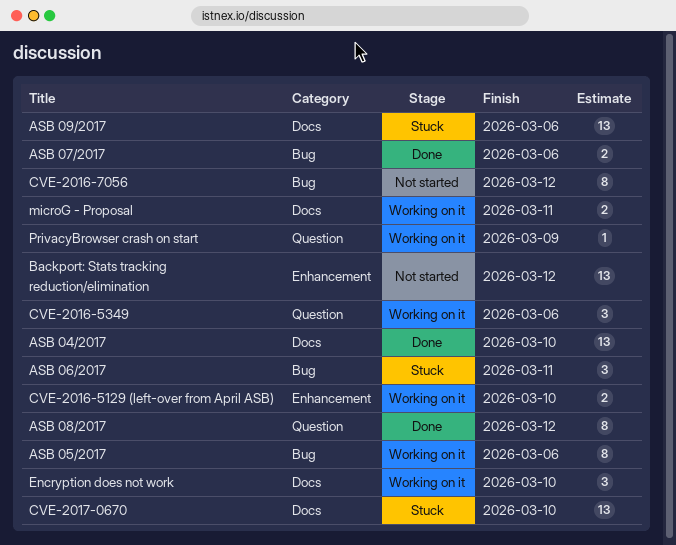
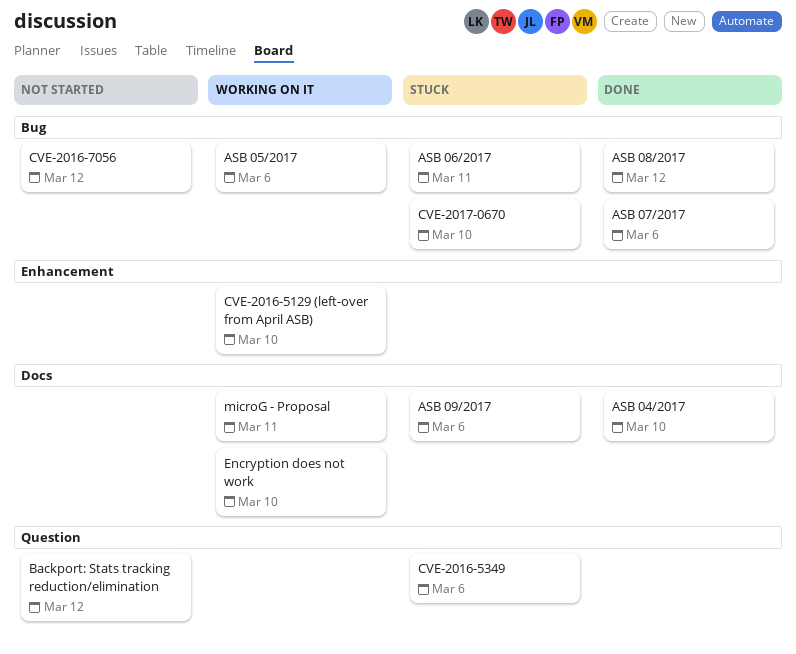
ASB 08/2017, label: Question -> Bug
Backport: Stats tracking reduction/elimination, label: Enhancement -> Question
CVE-2016-5349, status: Working on it -> Stuck
CVE-2017-0670, label: Docs -> Bug
PrivacyBrowser crash on start: present -> none

